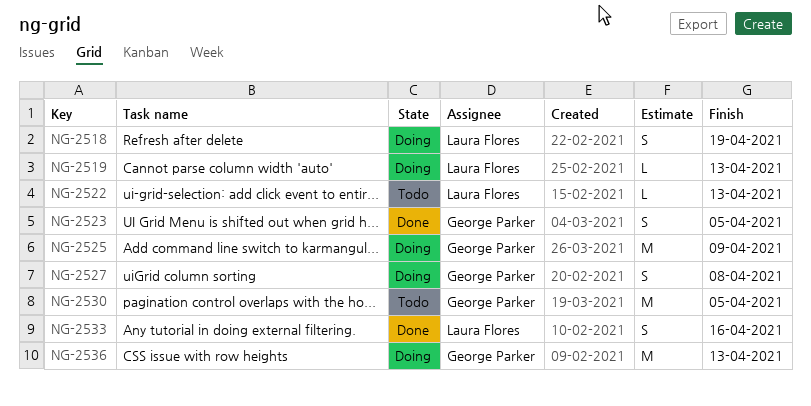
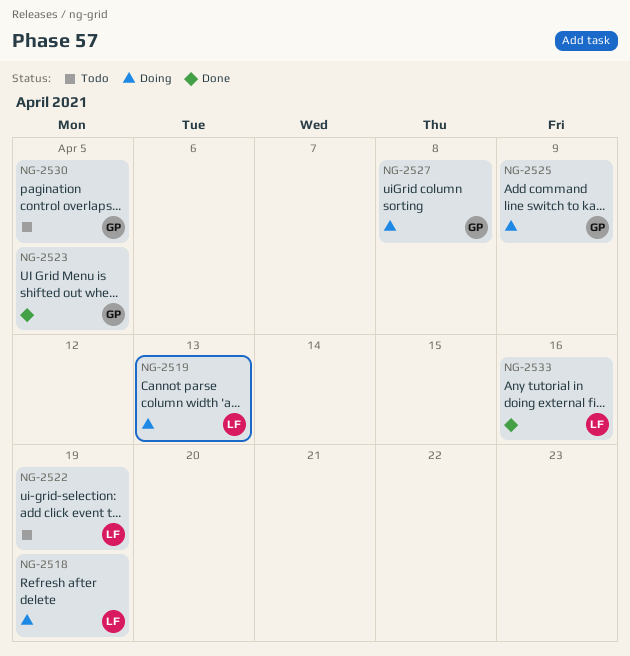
NG-2522, due: Apr 13 -> Apr 19
NG-2536: present -> none

